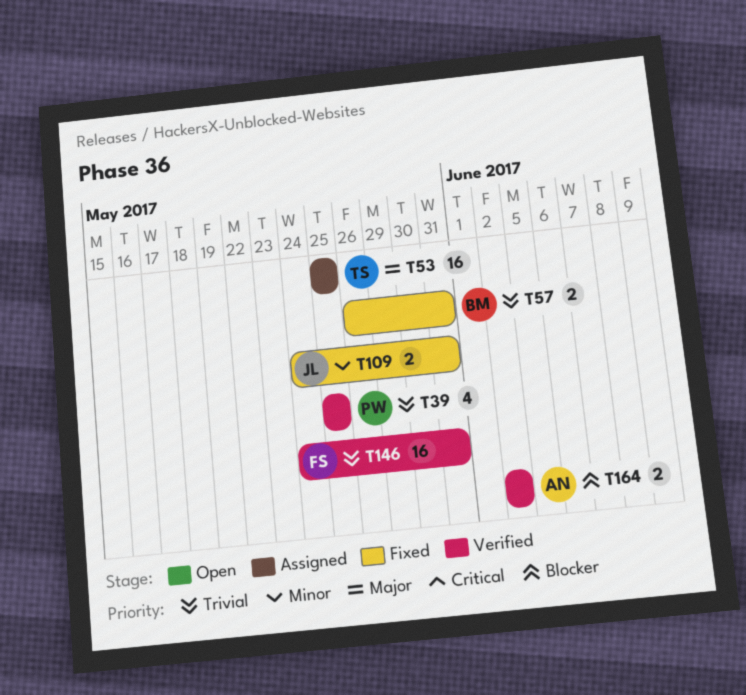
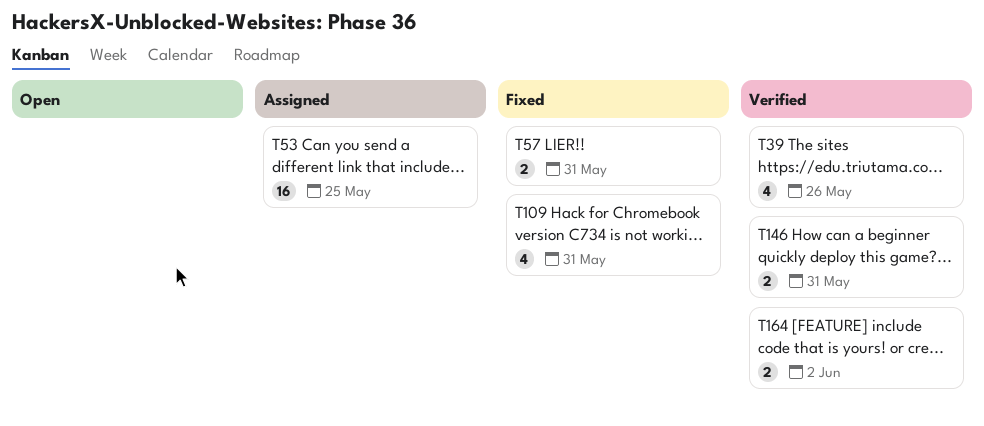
T39, due: May 25 -> May 26
T109, estimate: 2 -> 4
T146, estimate: 16 -> 2

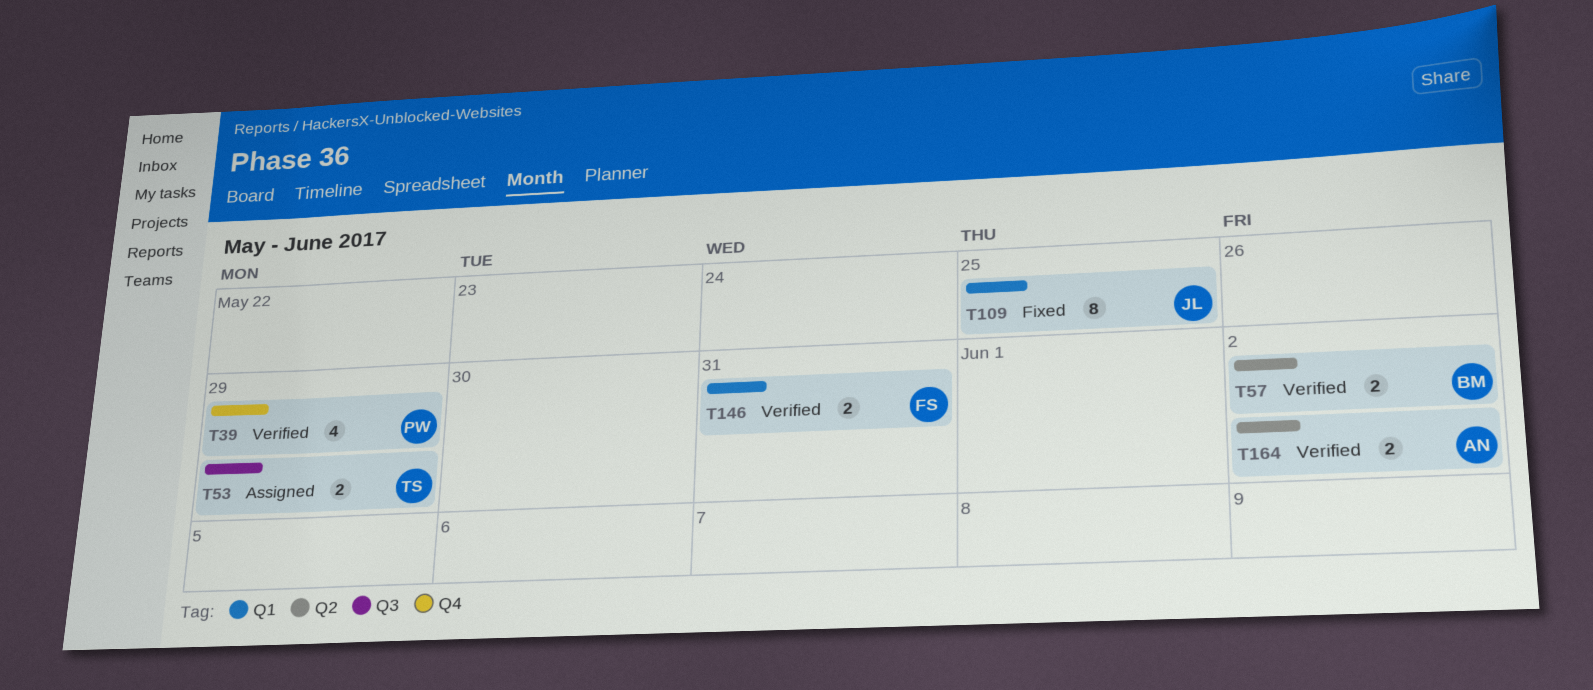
T39, due: May 26 -> May 29
T53, estimate: 16 -> 2
T53, due: May 25 -> May 29
T57, status: Fixed -> Verified
T57, due: May 31 -> Jun 2
T109, estimate: 4 -> 8
T109, due: May 31 -> May 25

